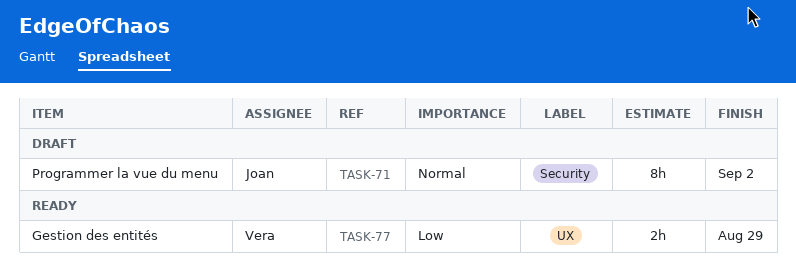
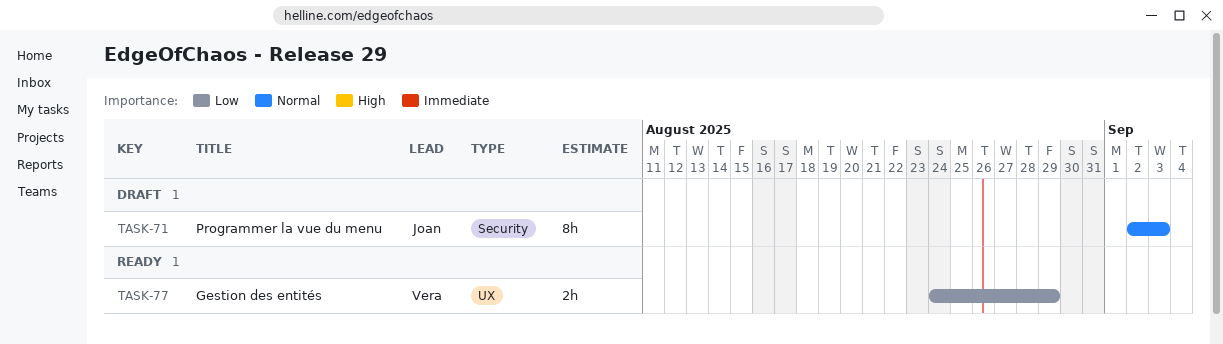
TASK-71, due: Sep 2 -> Sep 3

